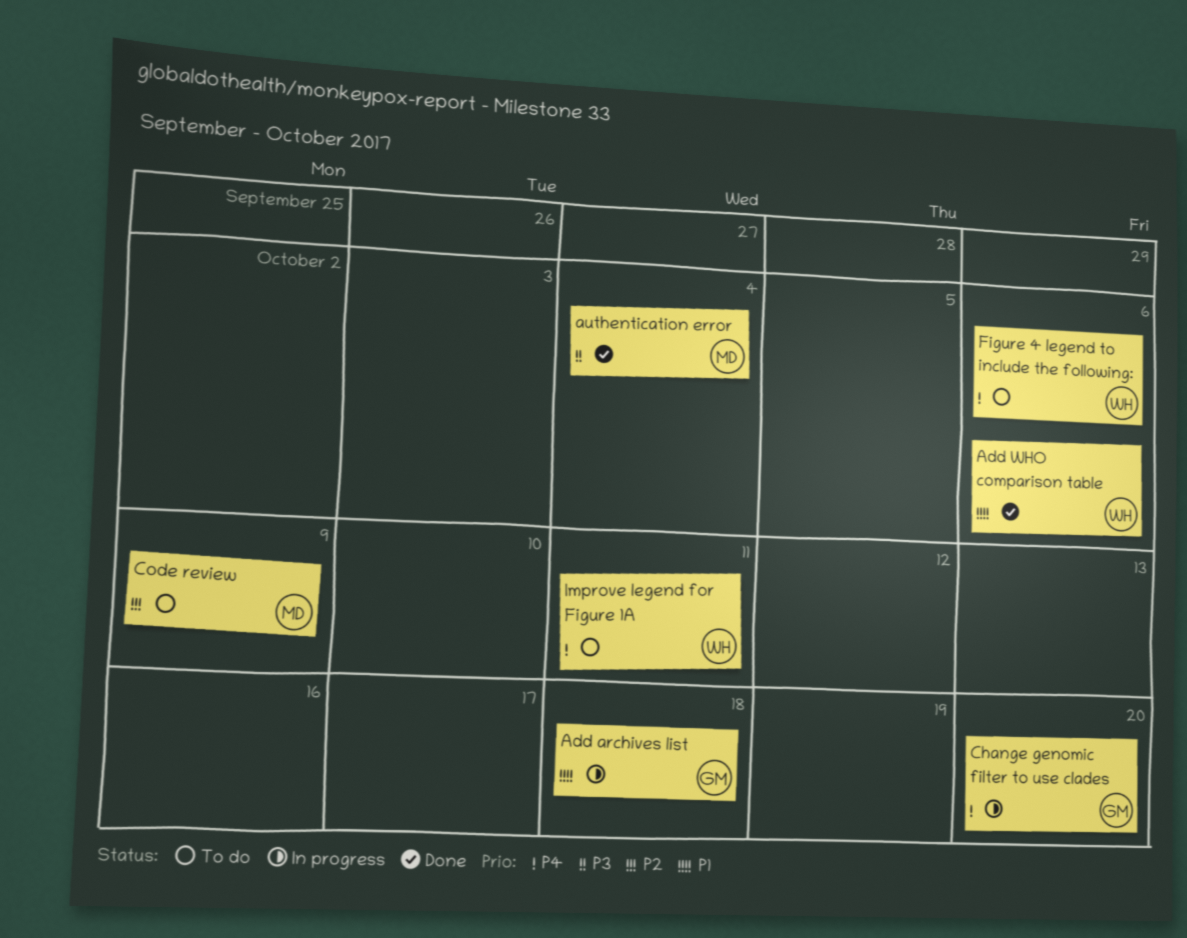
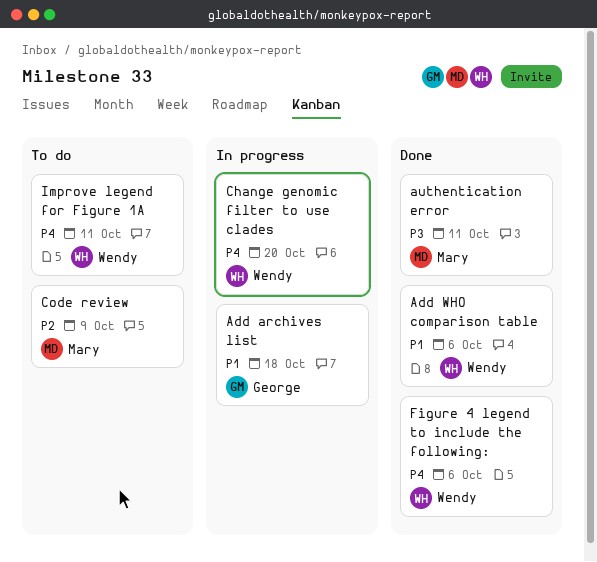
authentication error, due: Oct 4 -> Oct 11
Change genomic filter to use clades, owner: George -> Wendy
Figure 4 legend to include the following:, status: To do -> Done

